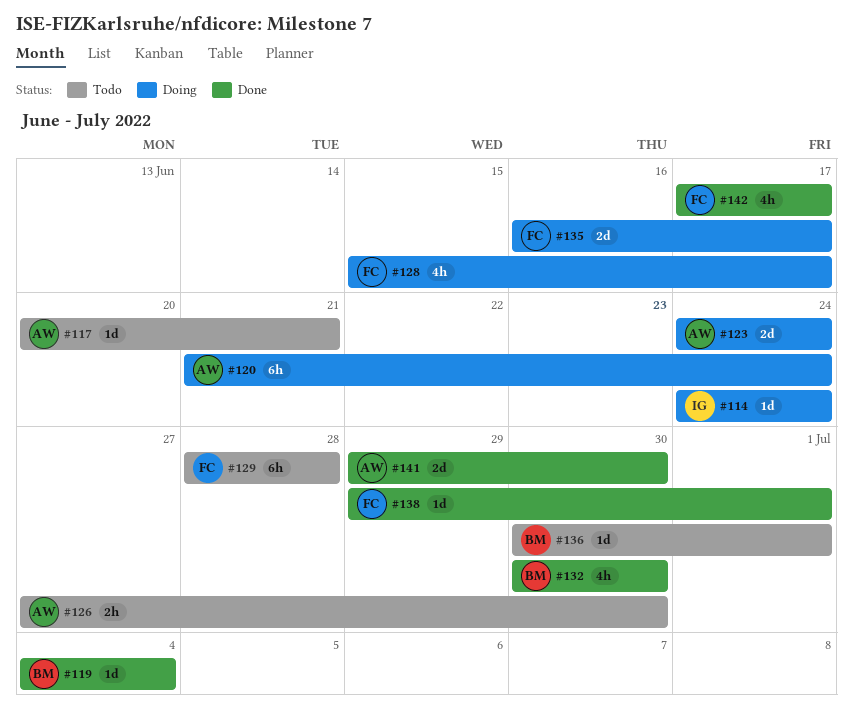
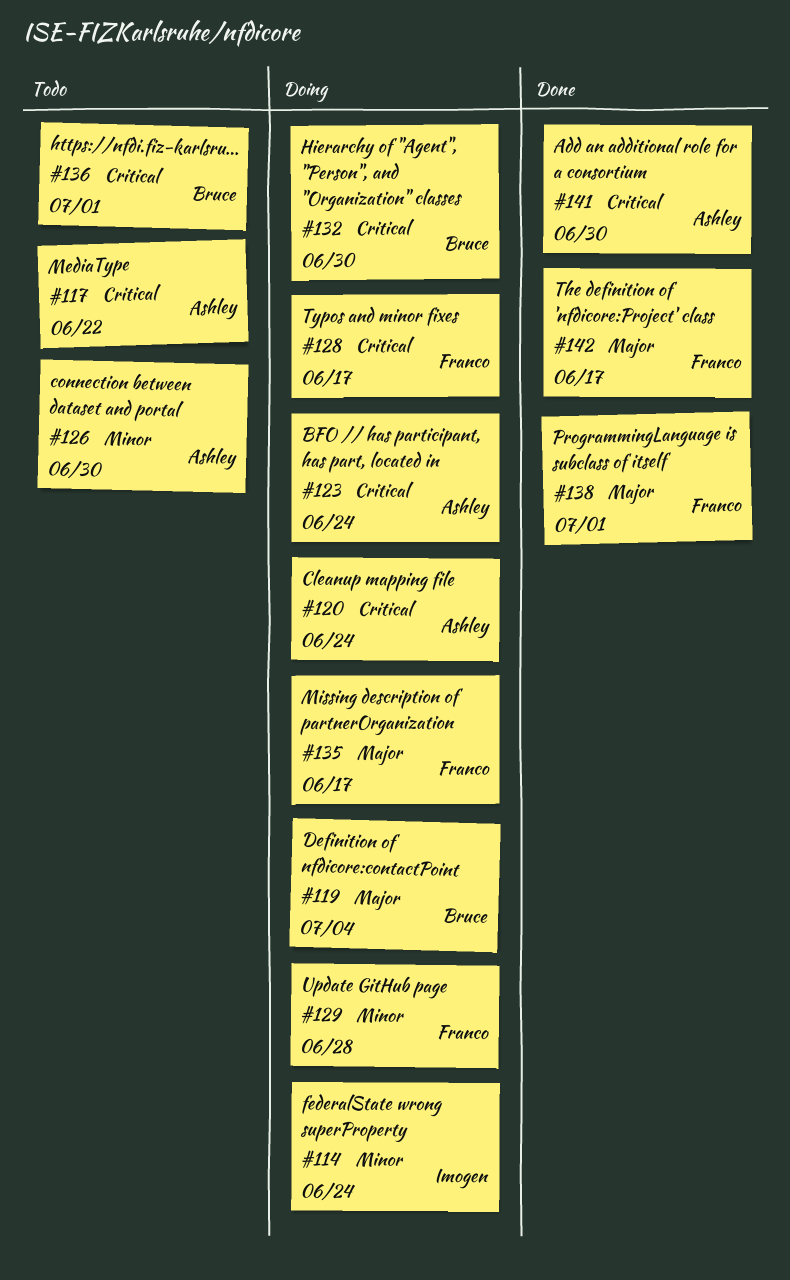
#117, due: Jun 21 -> Jun 22
#119, status: Done -> Doing
#129, status: Todo -> Doing
#132, status: Done -> Doing

